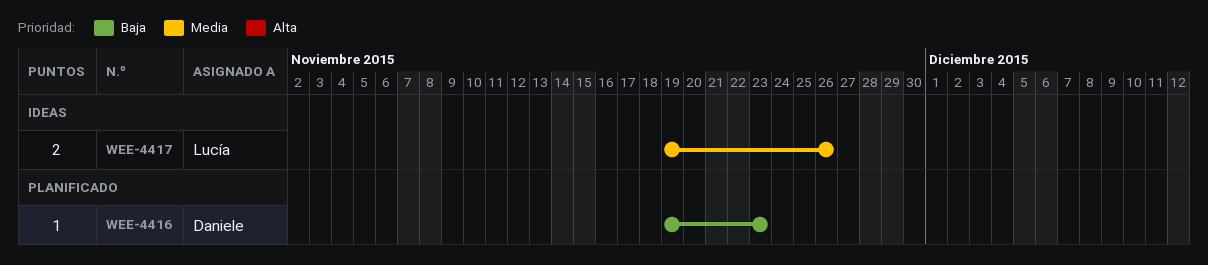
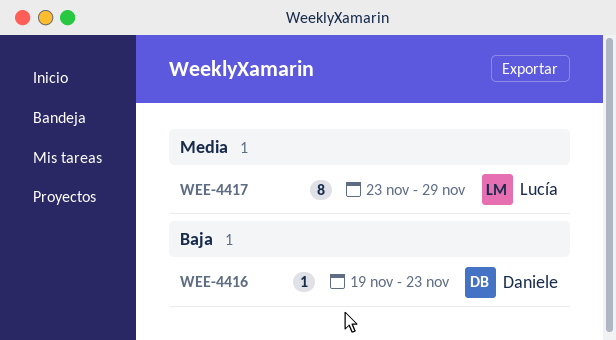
WEE-4417, estimate: 2 -> 8
WEE-4417, start: Nov 19 -> Nov 23
WEE-4417, due: Nov 26 -> Nov 29

